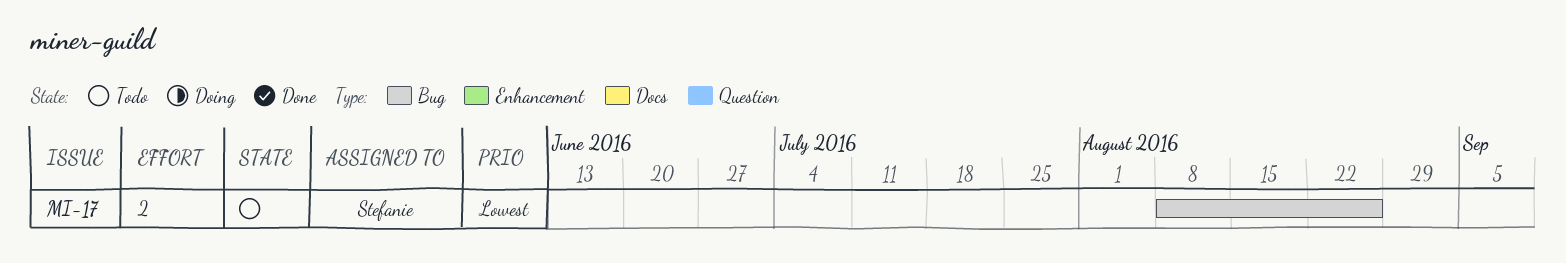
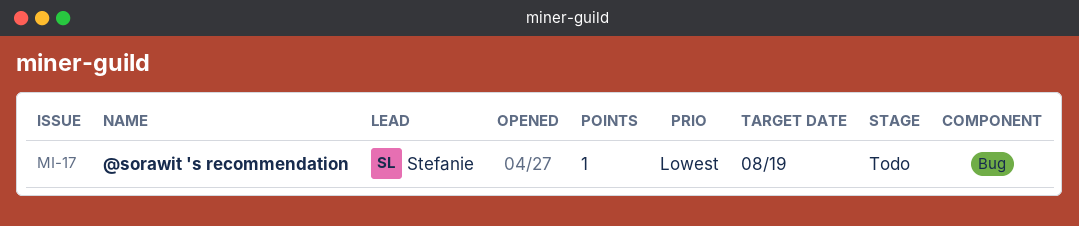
MI-17, estimate: 2 -> 1
MI-17, due: Aug 26 -> Aug 19

